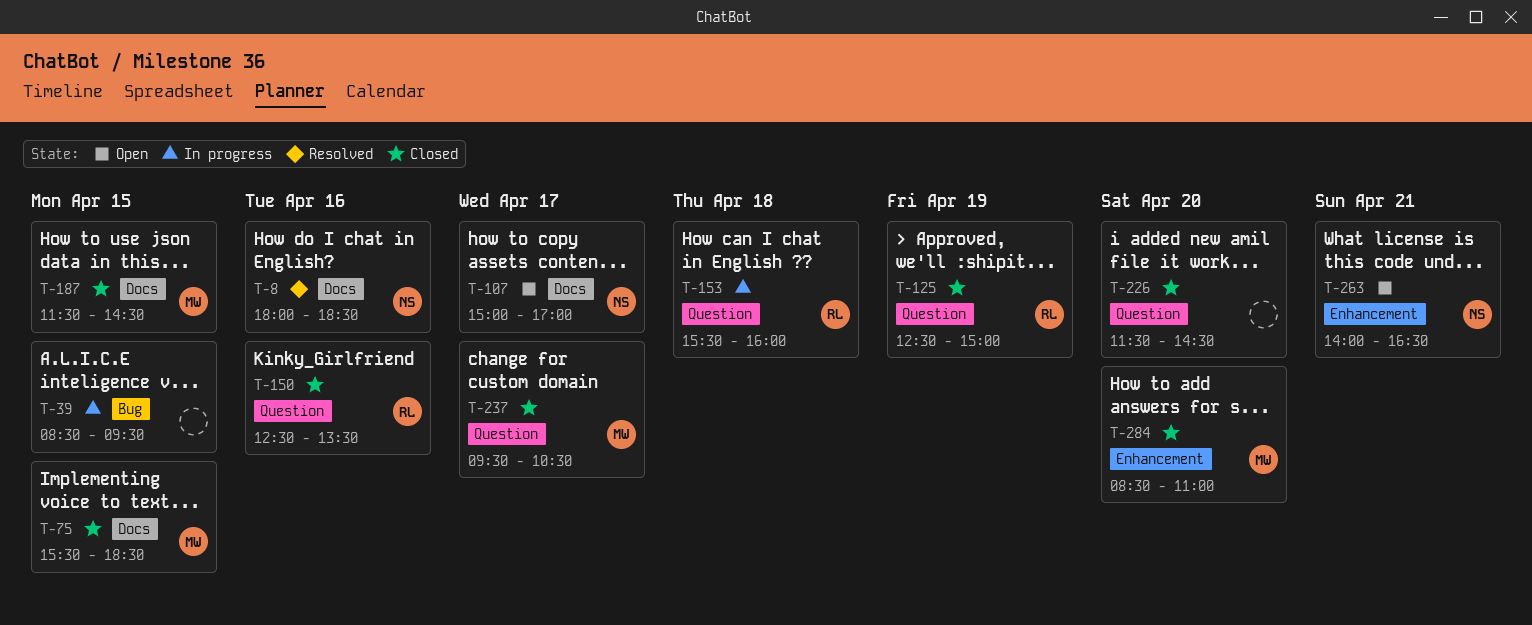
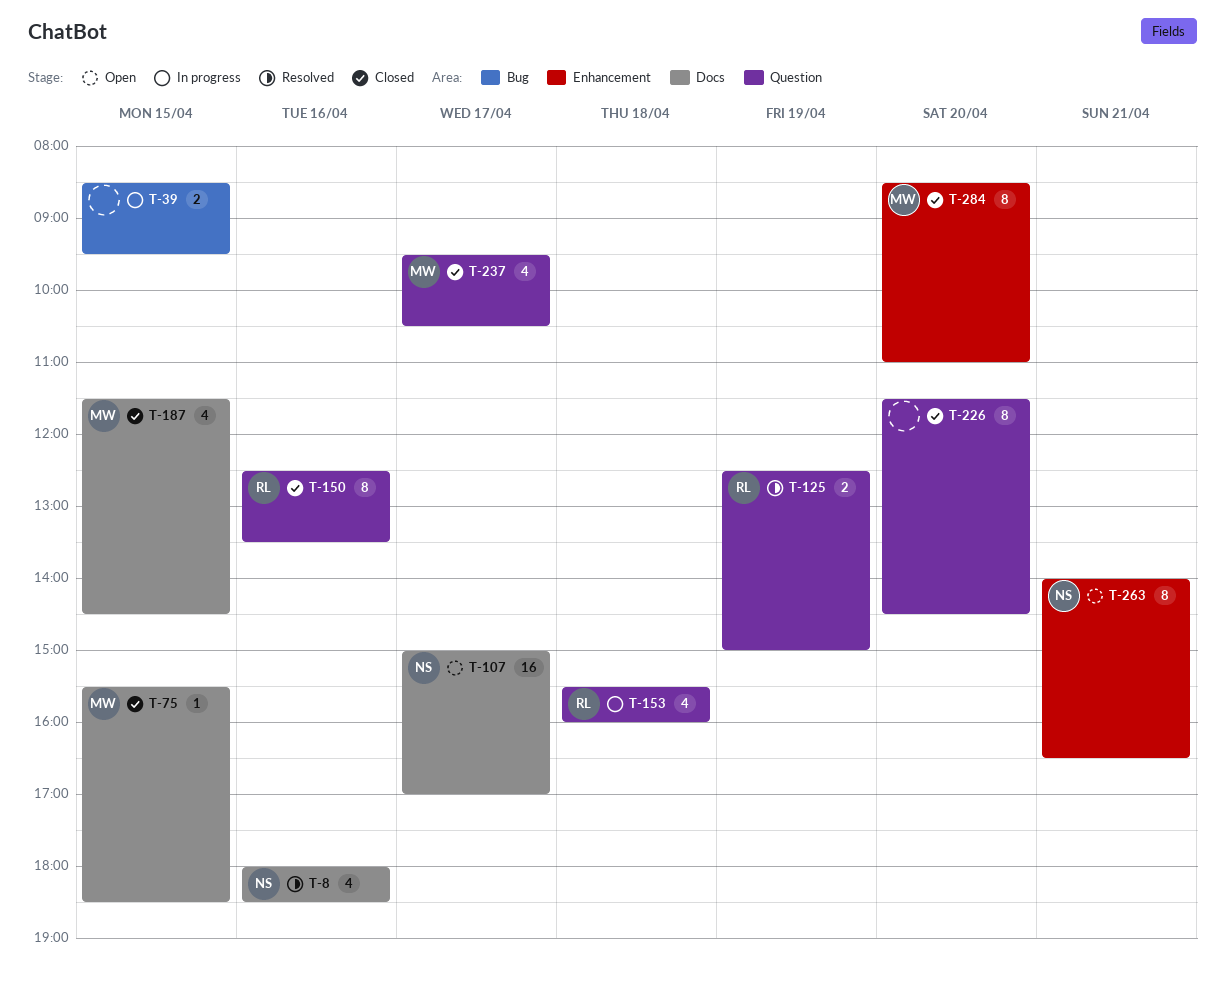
T-125, status: Closed -> Resolved

